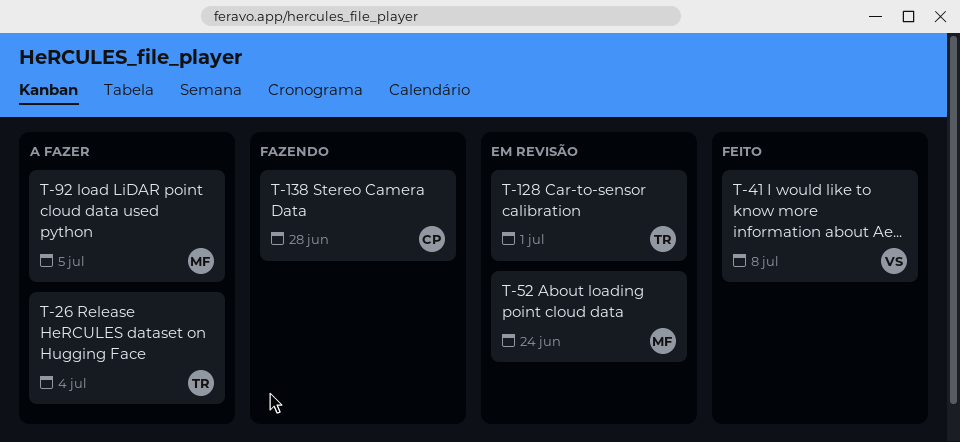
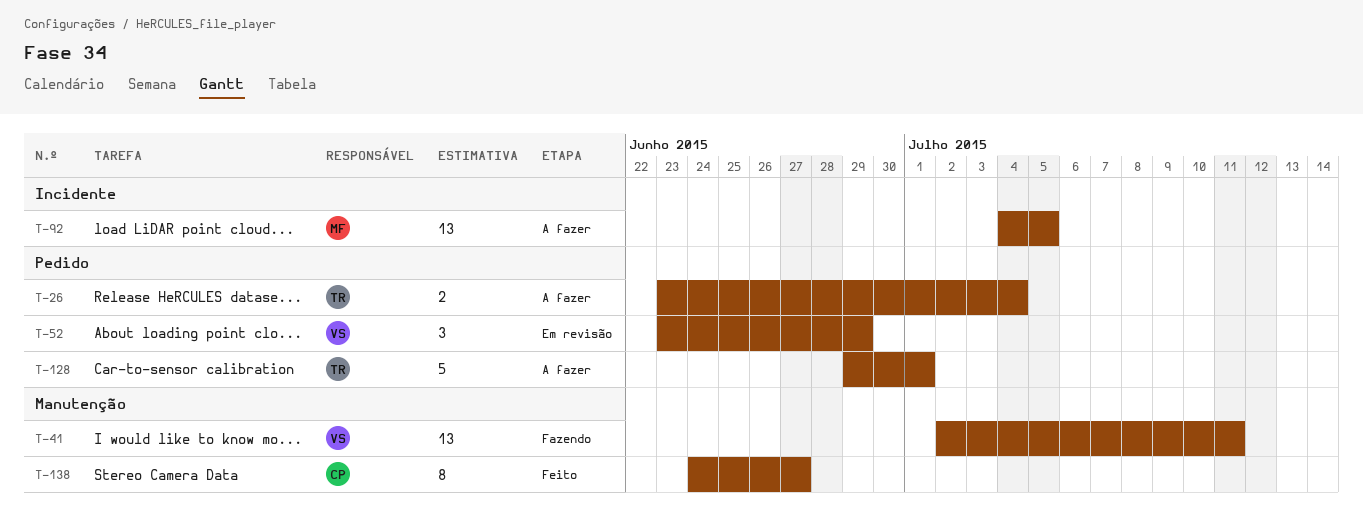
T-41, status: Feito -> Fazendo
T-41, due: Jul 8 -> Jul 11
T-52, owner: MF -> VS
T-52, due: Jun 24 -> Jun 29
T-128, status: Em revisão -> A fazer
T-138, status: Fazendo -> Feito
T-138, due: Jun 28 -> Jun 27

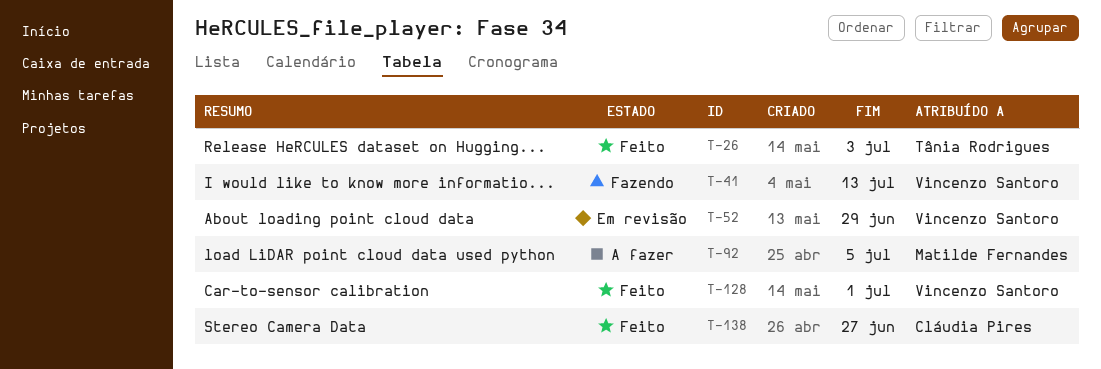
T-26, status: A fazer -> Feito
T-26, due: Jul 4 -> Jul 3
T-41, due: Jul 11 -> Jul 13
T-128, status: A fazer -> Feito
T-128, owner: Tânia Rodrigues -> Vincenzo Santoro

